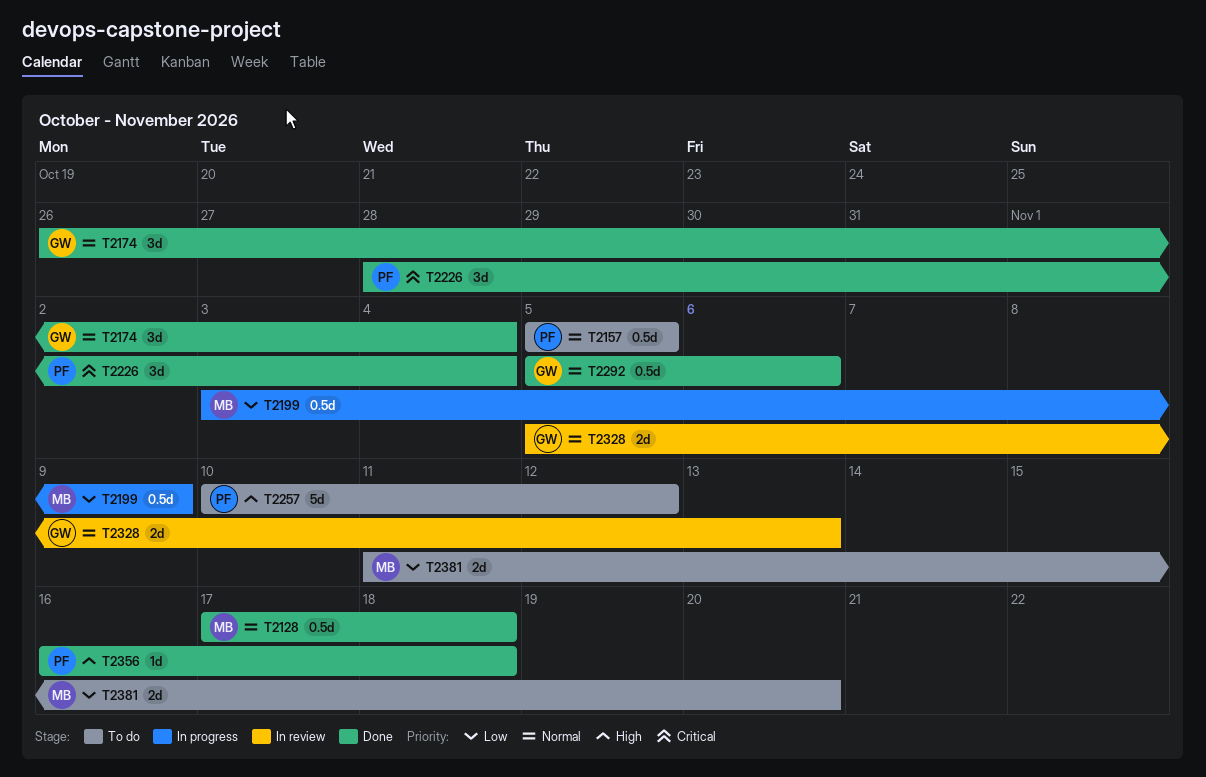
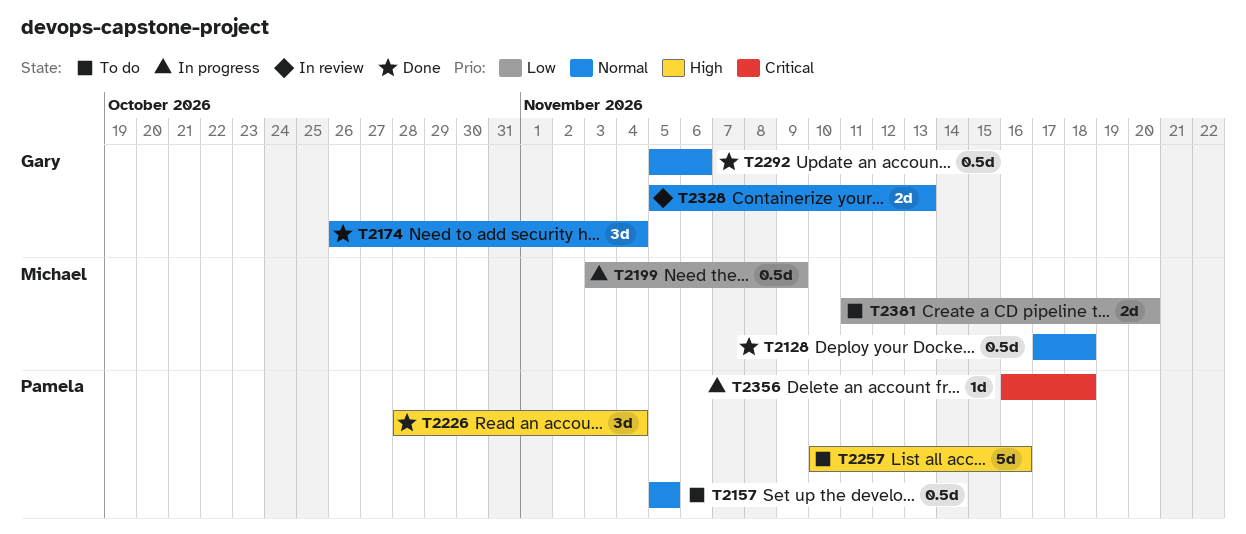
T2226, priority: Critical -> High
T2257, due: Nov 12 -> Nov 16
T2356, status: Done -> In progress
T2356, priority: High -> Critical

